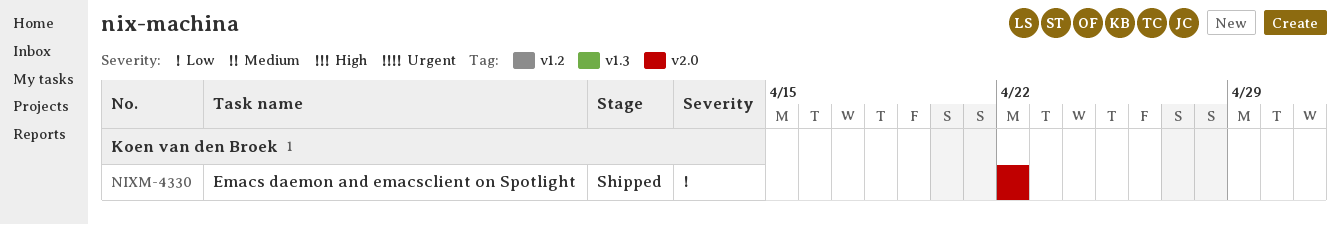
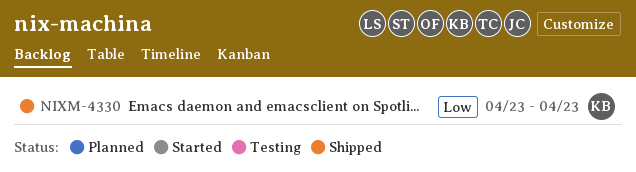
NIXM-4330, start: Apr 22 -> Apr 23
NIXM-4330, due: Apr 22 -> Apr 23

